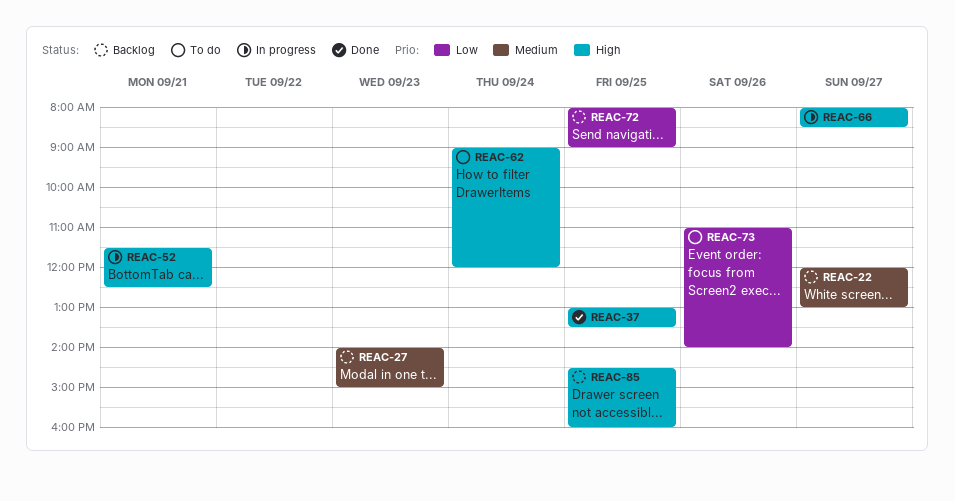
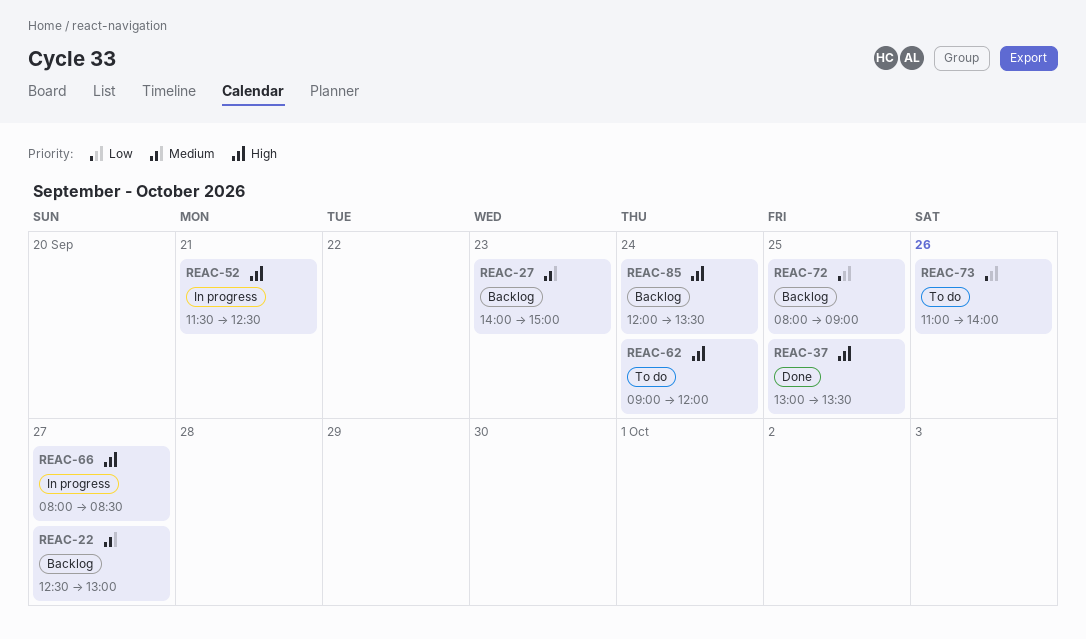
REAC-22, begins: 12:00 -> 12:30
REAC-85, day: Sep 25 -> Sep 24
REAC-85, begins: 14:30 -> 12:00
REAC-85, ends: 16:00 -> 13:30

